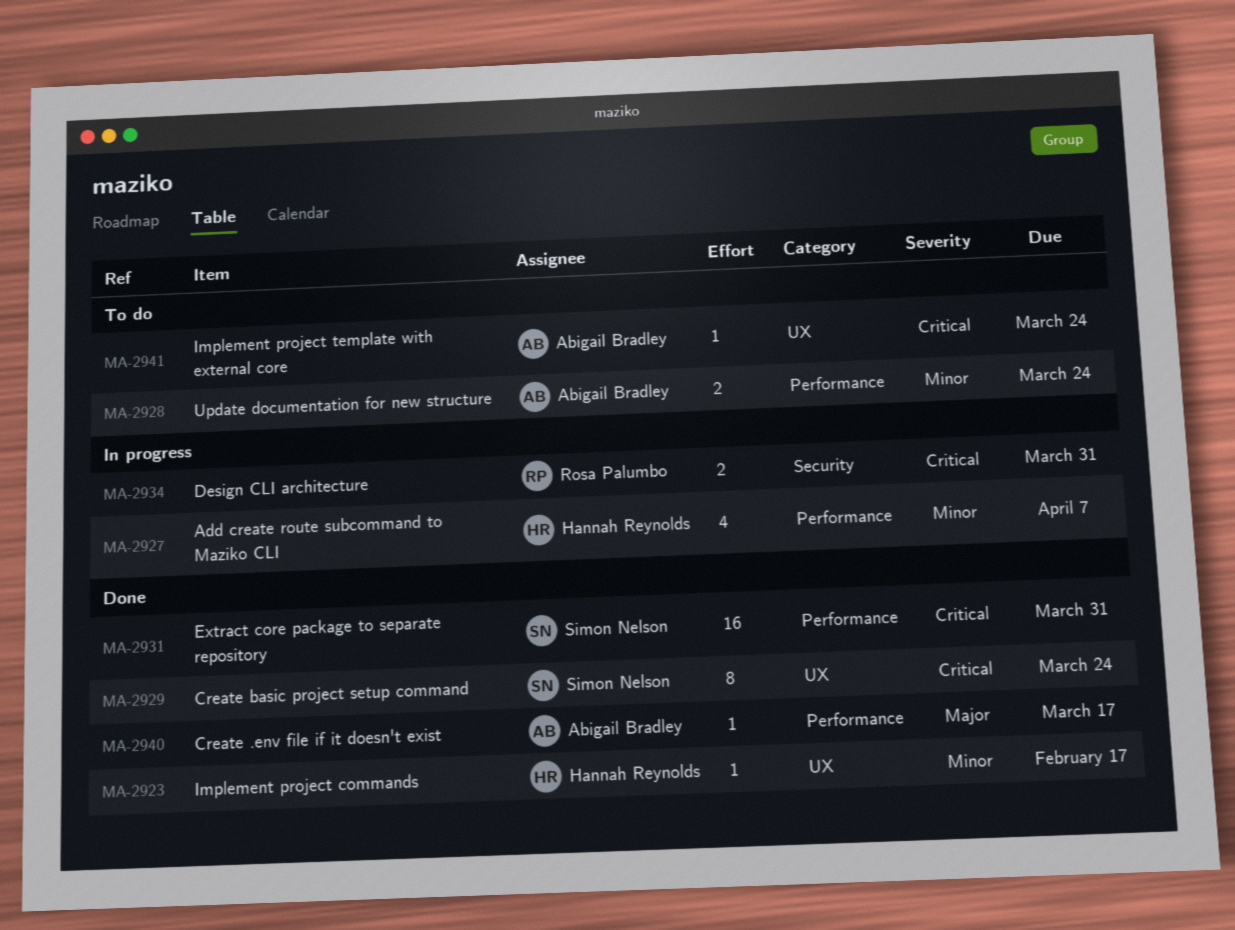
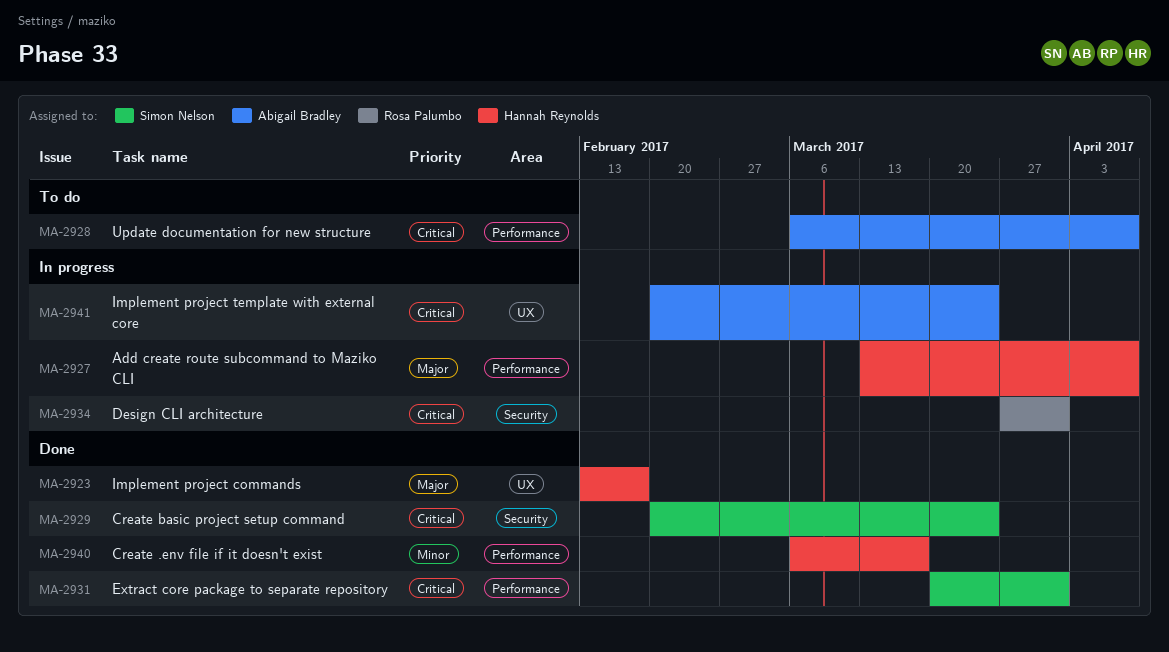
MA-2923, priority: Minor -> Major
MA-2927, priority: Minor -> Major
MA-2928, priority: Minor -> Critical
MA-2928, due: Mar 24 -> Apr 7
MA-2929, label: UX -> Security
MA-2940, owner: Abigail Bradley -> Hannah Reynolds
MA-2940, priority: Major -> Minor
MA-2941, status: To do -> In progress

